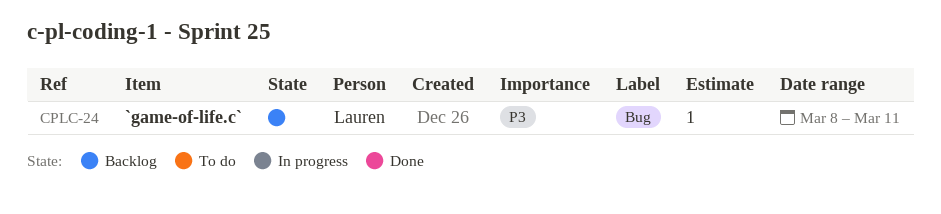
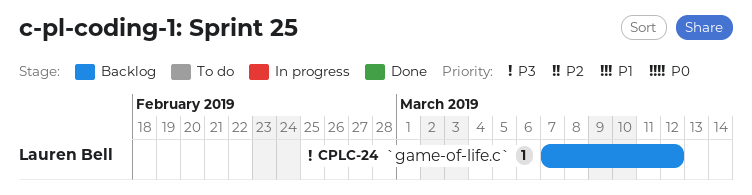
CPLC-24, start: Mar 8 -> Mar 7
CPLC-24, due: Mar 11 -> Mar 12

